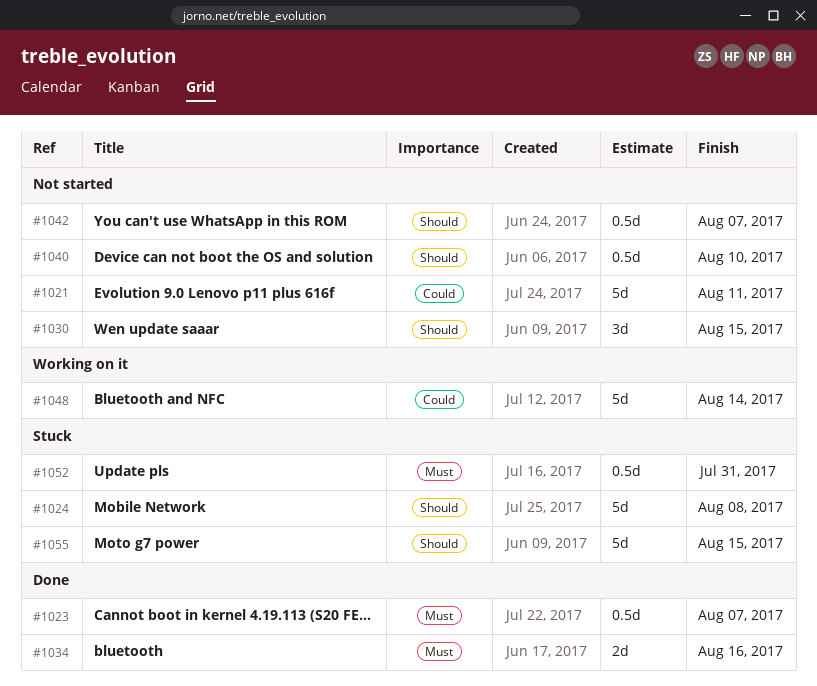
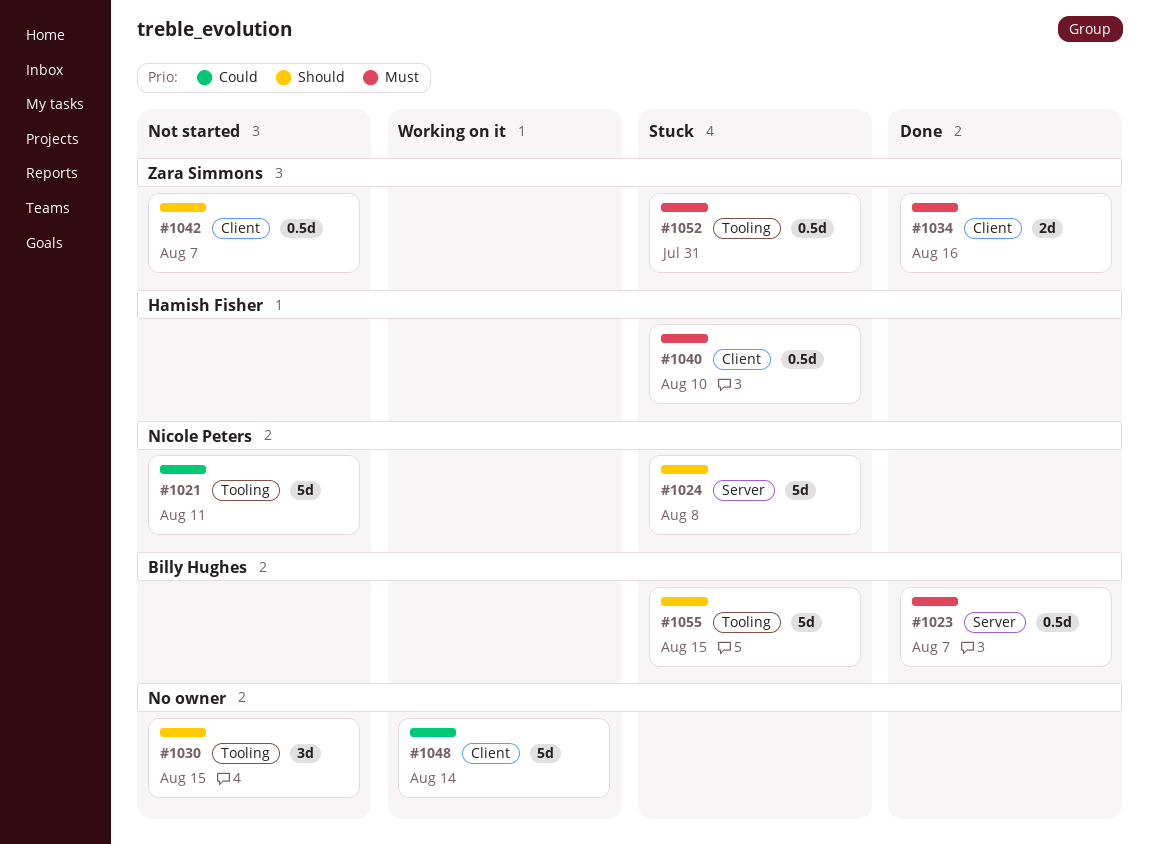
#1040, status: Not started -> Stuck
#1040, priority: Should -> Must

